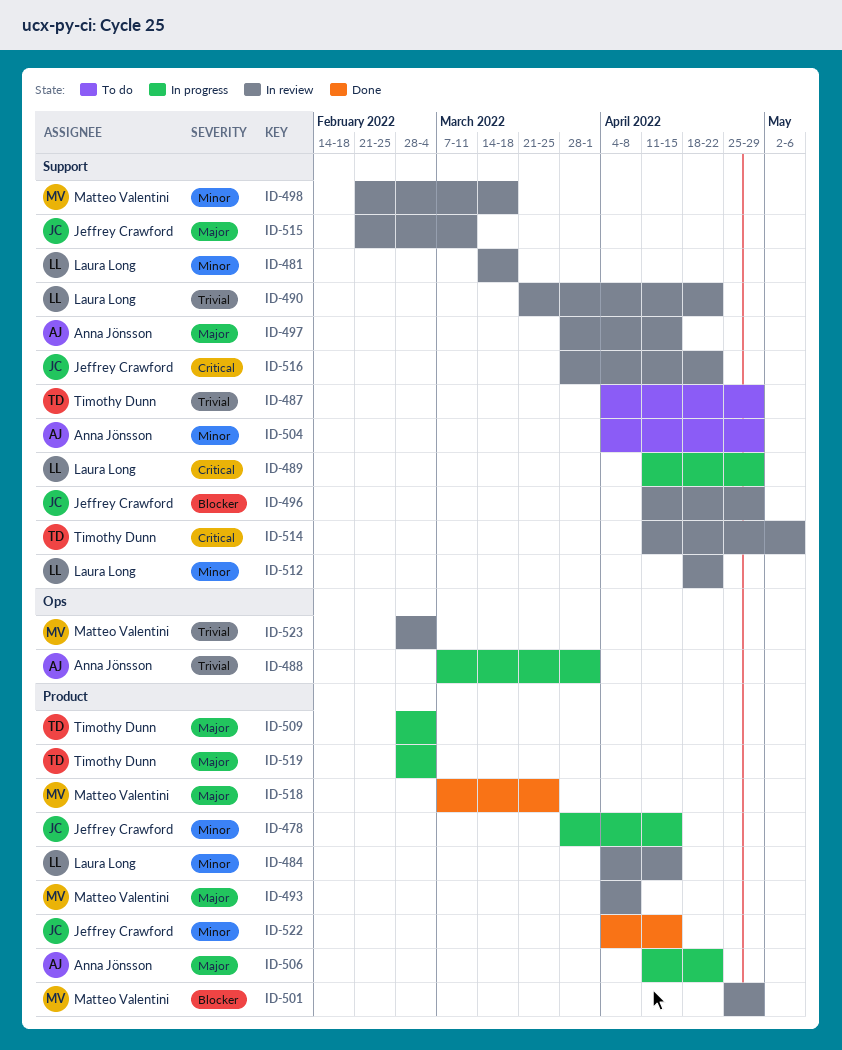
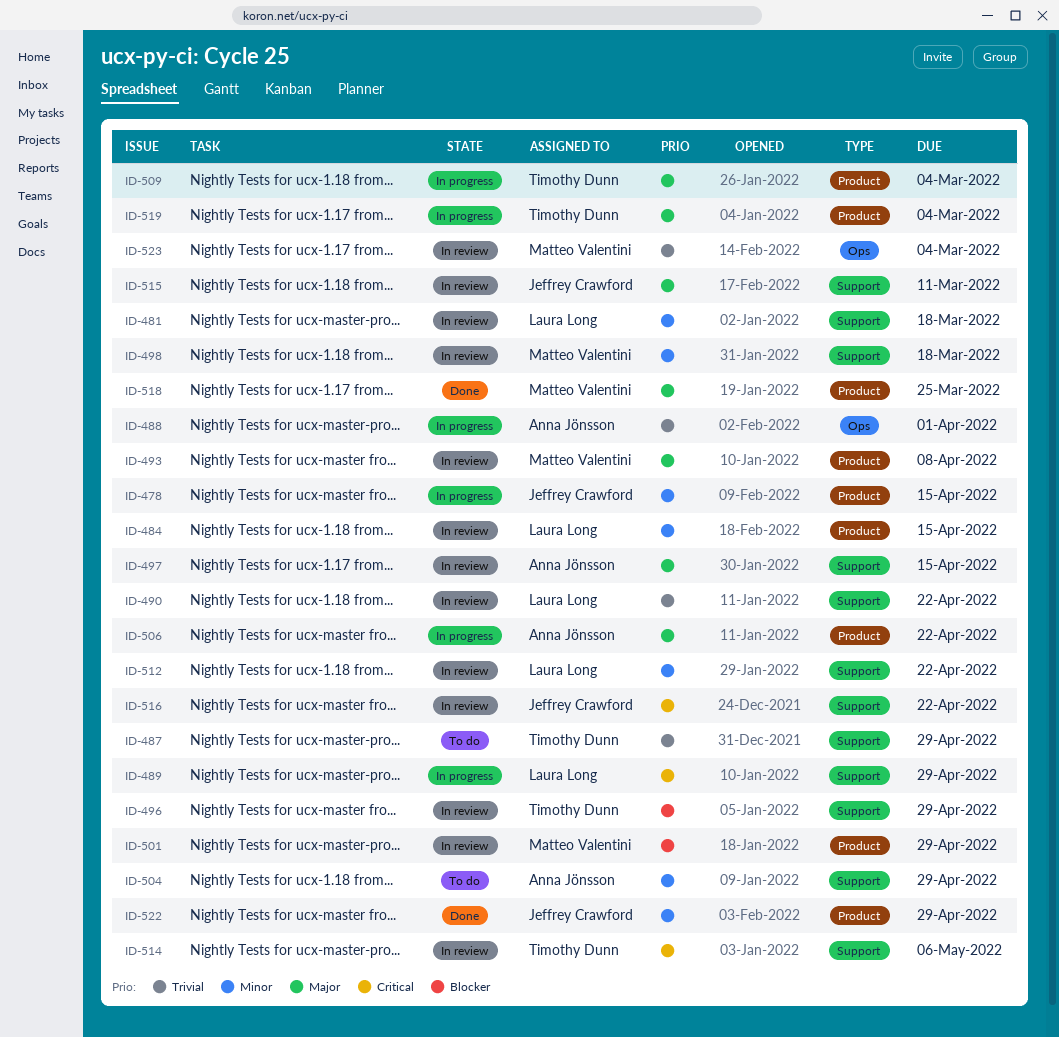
ID-496, owner: Jeffrey Crawford -> Timothy Dunn
ID-522, due: Apr 15 -> Apr 29

